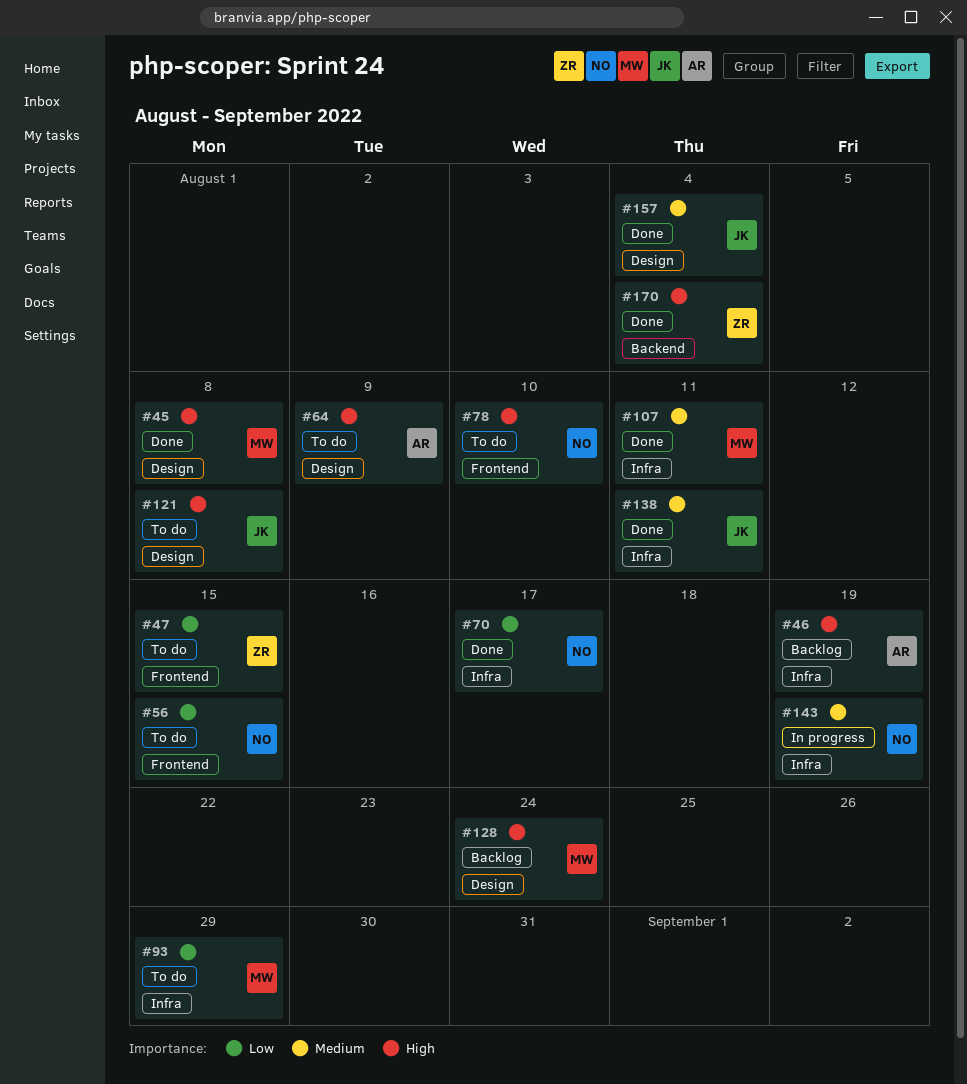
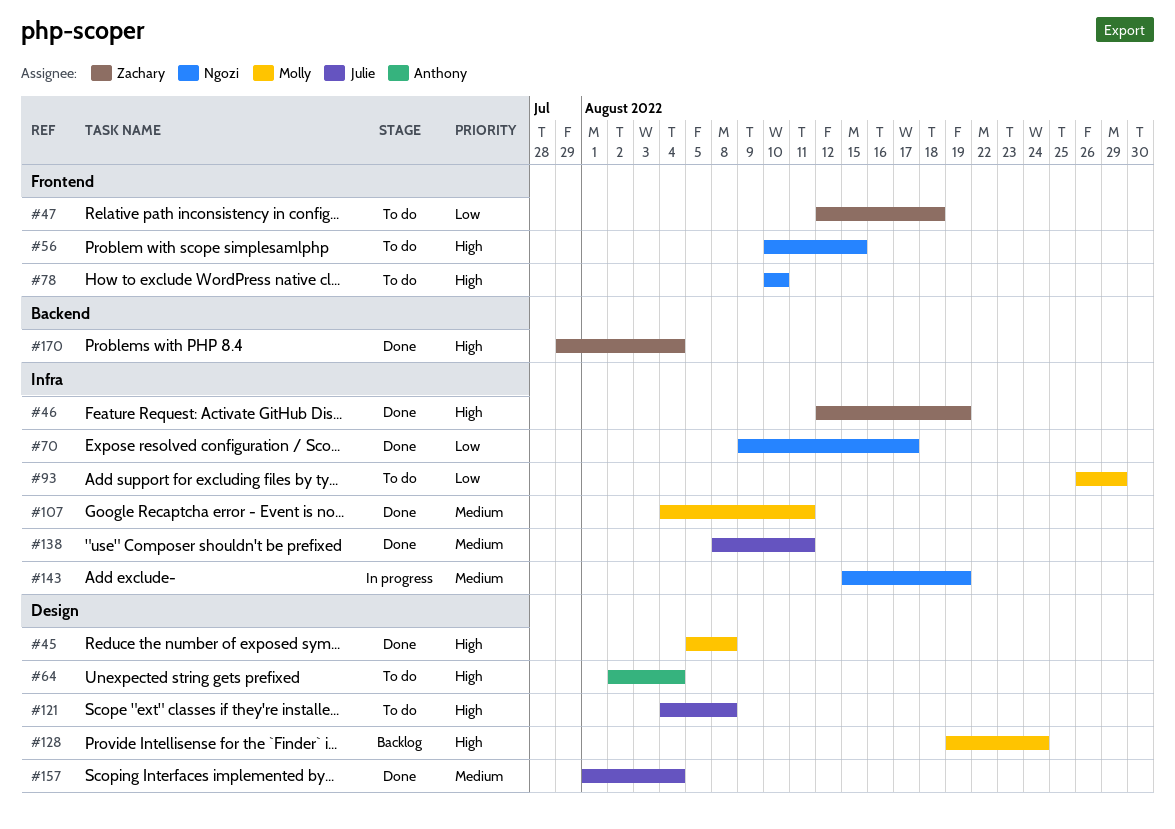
#46, status: Backlog -> Done
#46, owner: Anthony -> Zachary
#47, due: Aug 15 -> Aug 18
#56, priority: Low -> High
#64, due: Aug 9 -> Aug 4

